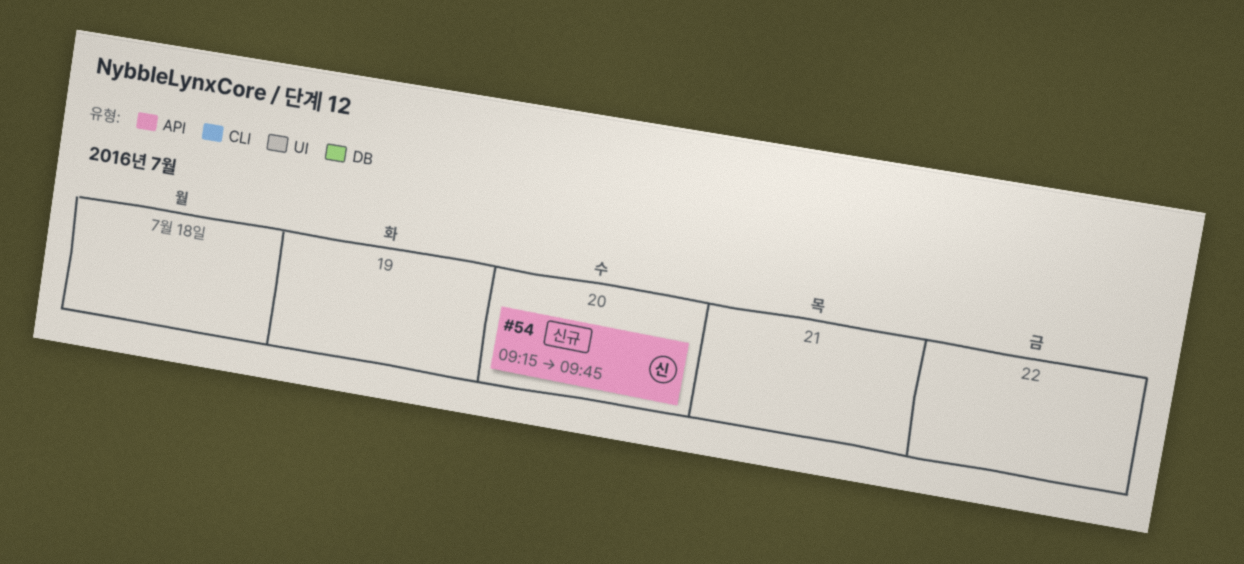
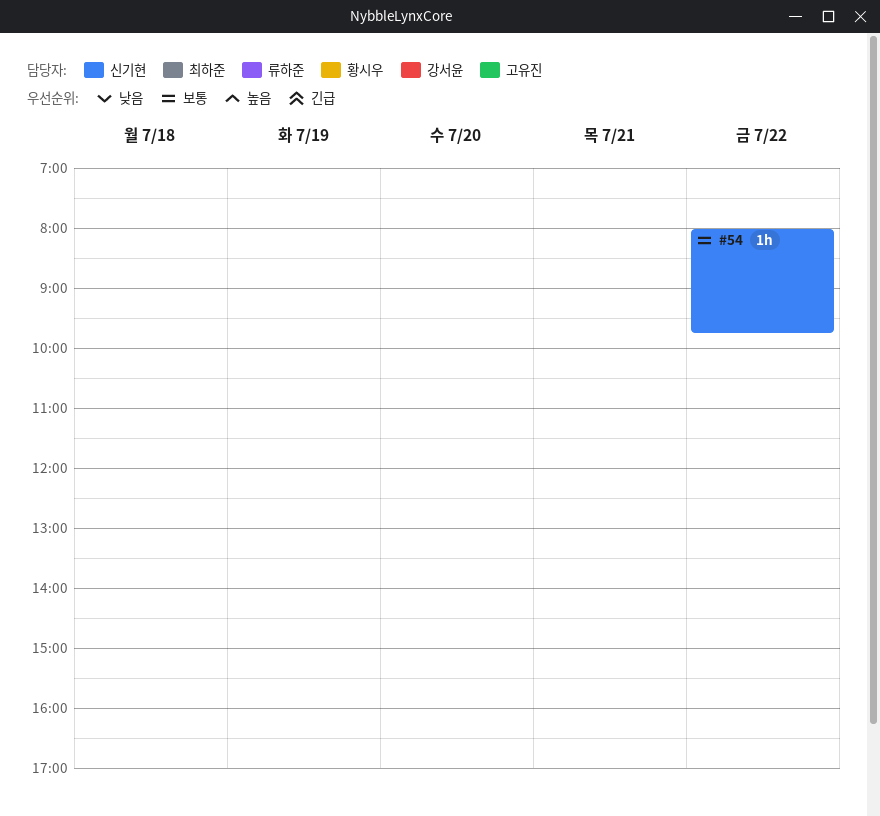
#54, day: Jul 20 -> Jul 22
#54, begins: 09:15 -> 08:00

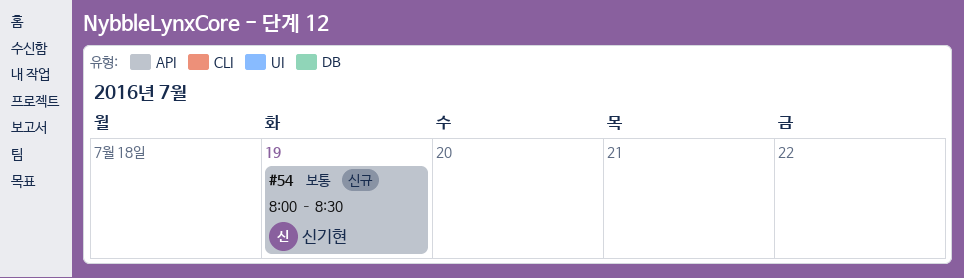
#54, day: Jul 22 -> Jul 19
#54, ends: 09:45 -> 08:30

